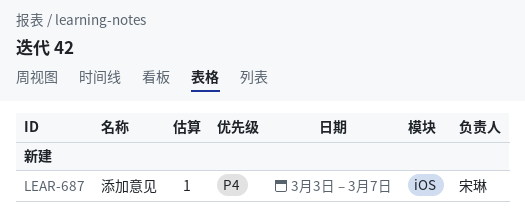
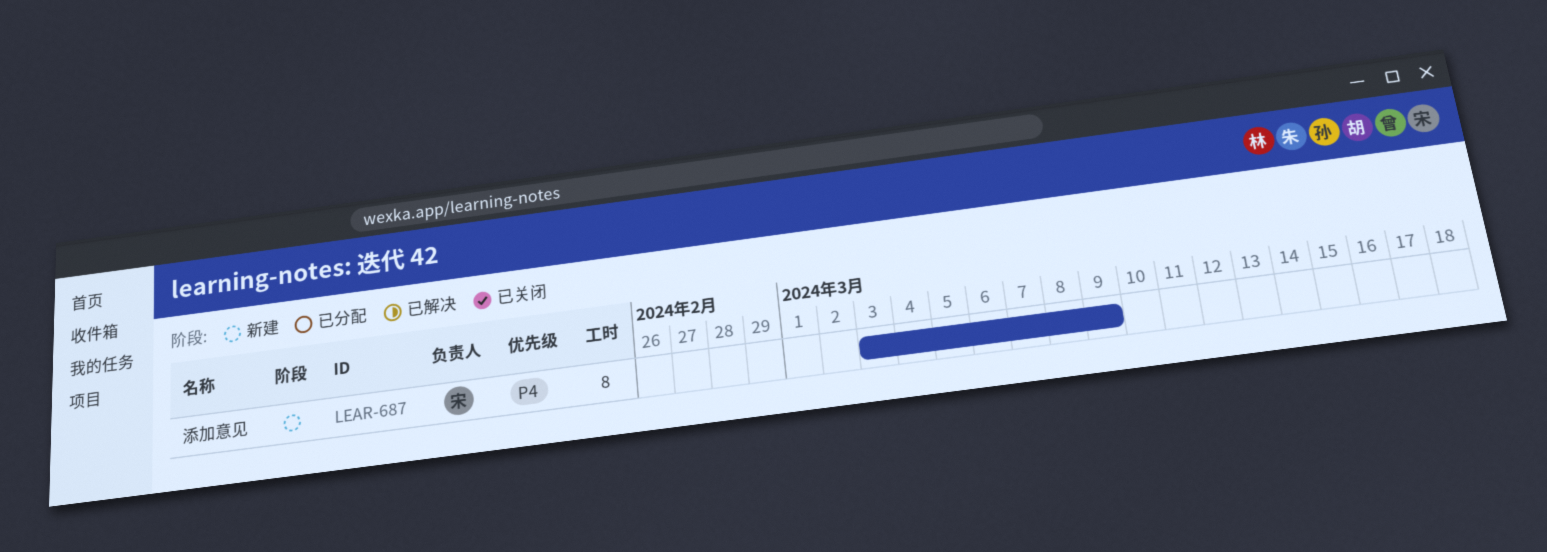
LEAR-687, estimate: 1 -> 8
LEAR-687, due: Mar 7 -> Mar 9

